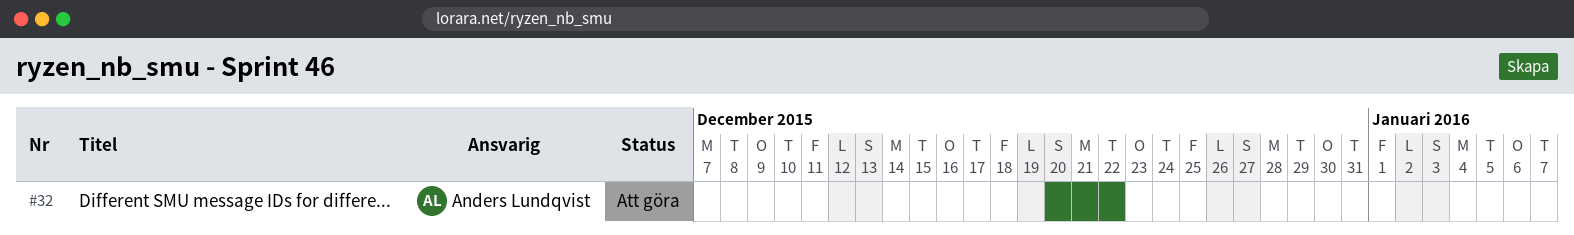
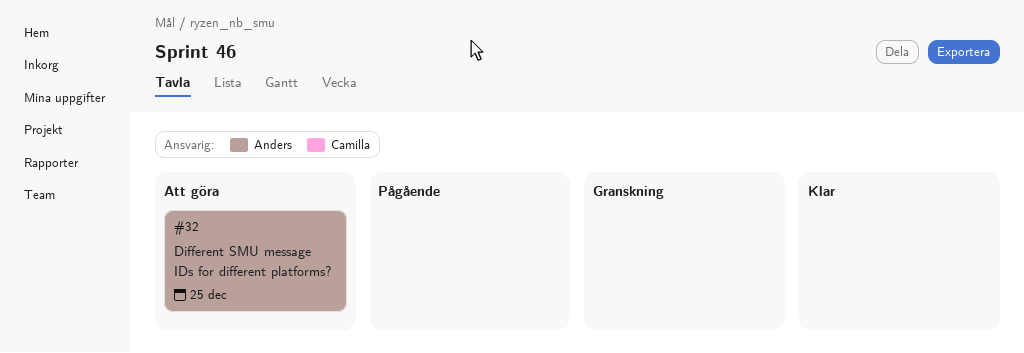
#32, due: Dec 22 -> Dec 25

